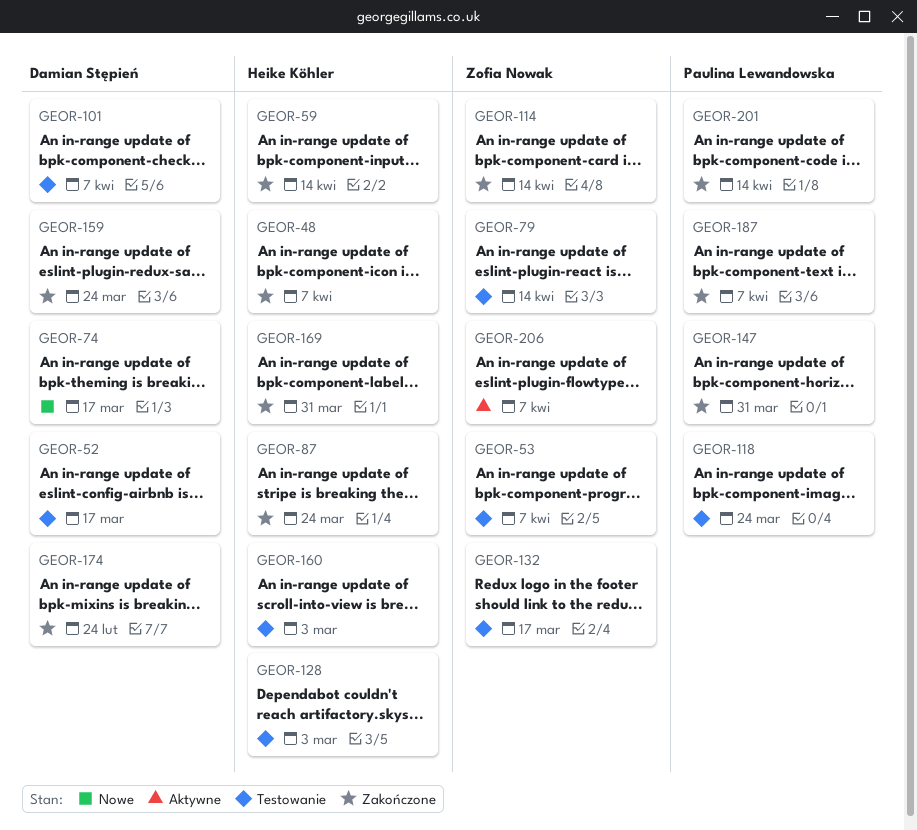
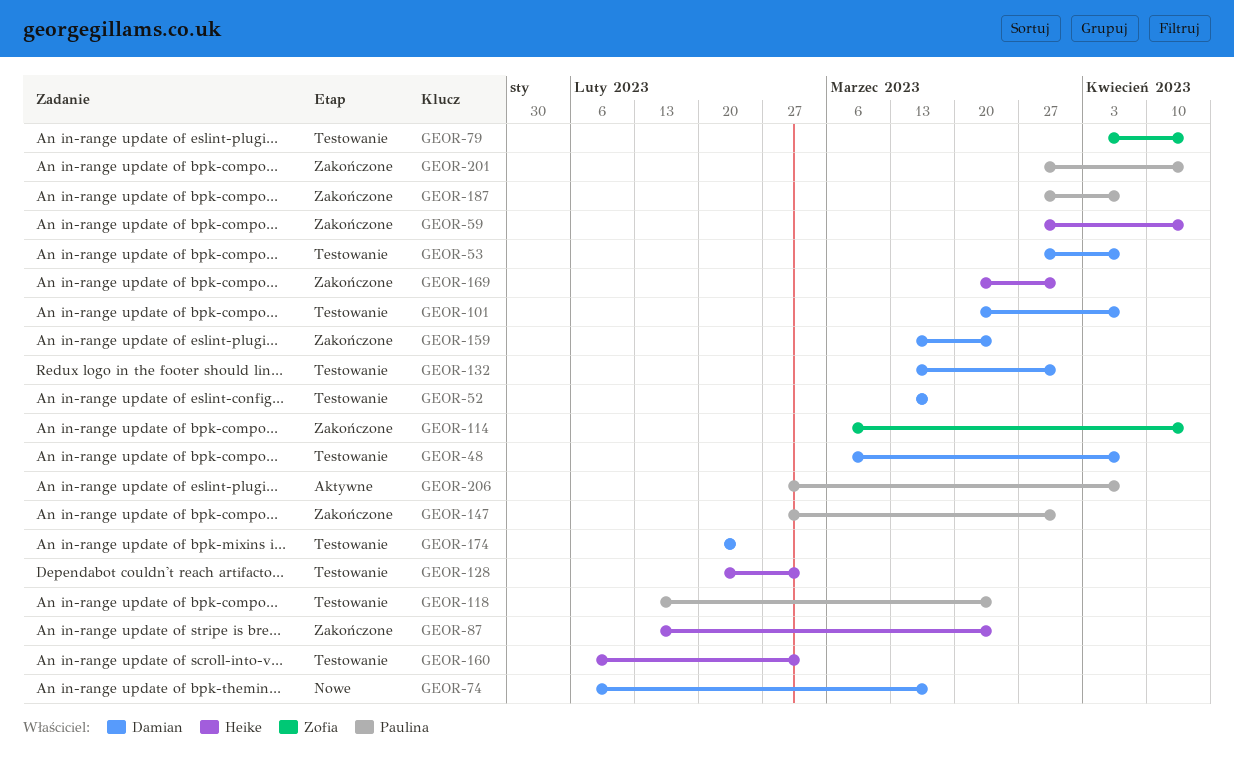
GEOR-48, status: Zakończone -> Testowanie
GEOR-48, owner: Heike Köhler -> Damian Stępień
GEOR-53, owner: Zofia Nowak -> Damian Stępień
GEOR-132, owner: Zofia Nowak -> Damian Stępień
GEOR-132, due: Mar 17 -> Mar 31
GEOR-174, status: Zakończone -> Testowanie
GEOR-206, owner: Zofia Nowak -> Paulina Lewandowska

